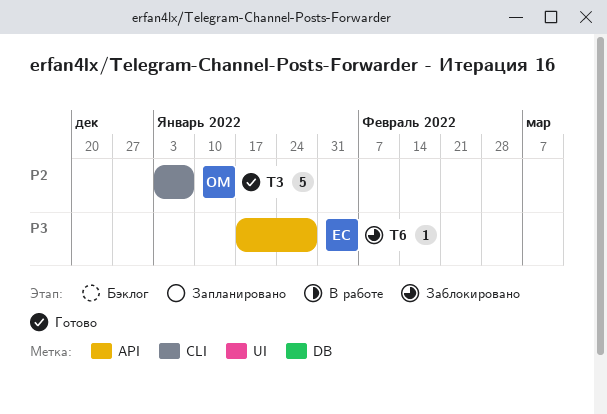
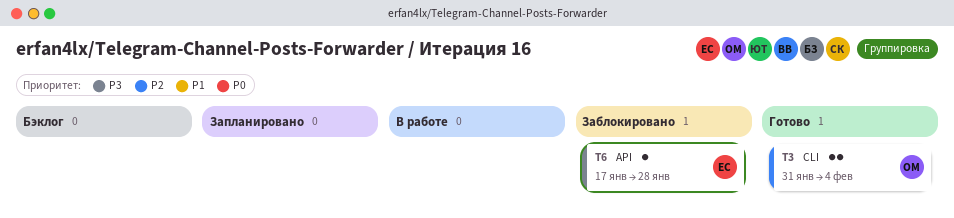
T3, estimate: 5 -> 2
T3, start: Jan 3 -> Jan 31
T3, due: Jan 7 -> Feb 4

